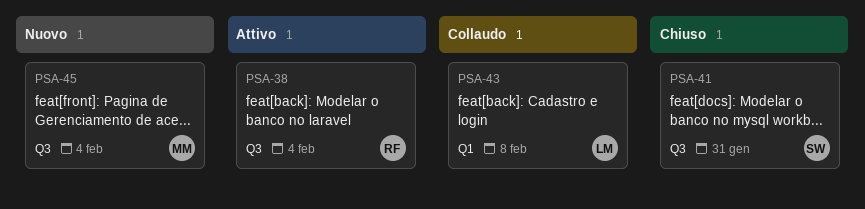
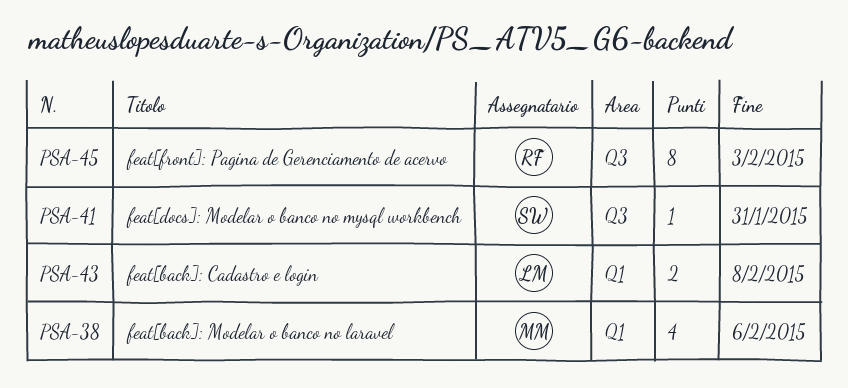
PSA-38, owner: RF -> MM
PSA-38, label: Q3 -> Q1
PSA-38, due: Feb 4 -> Feb 6
PSA-45, owner: MM -> RF
PSA-45, due: Feb 4 -> Feb 3

